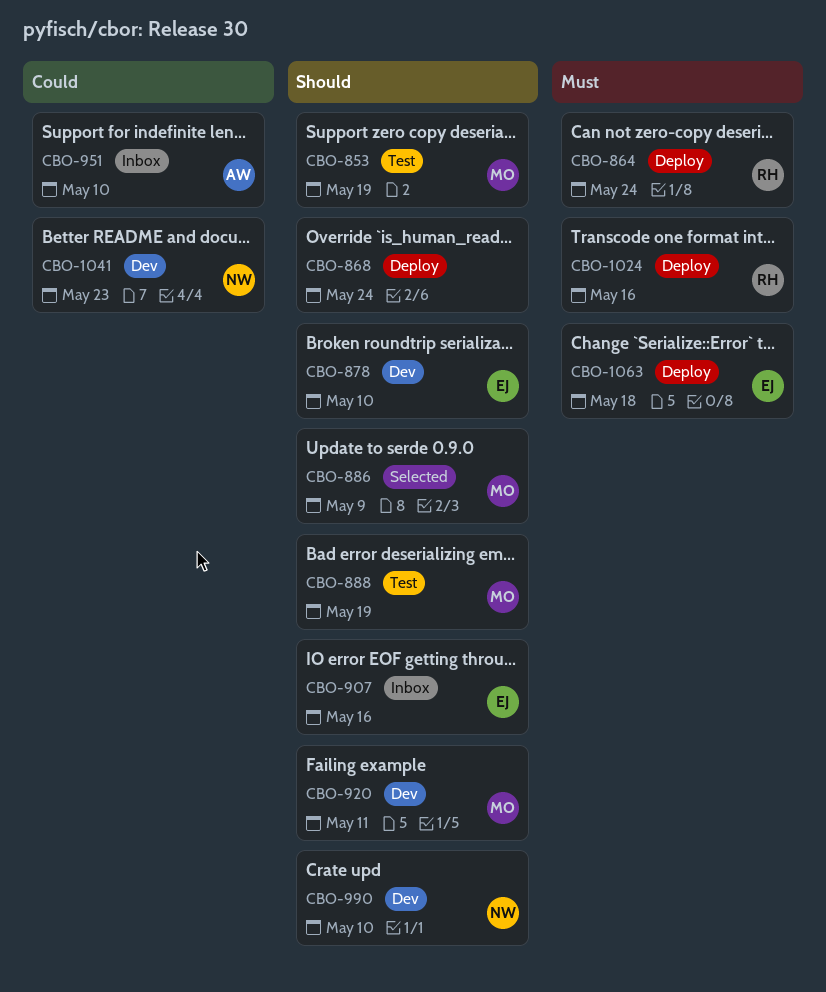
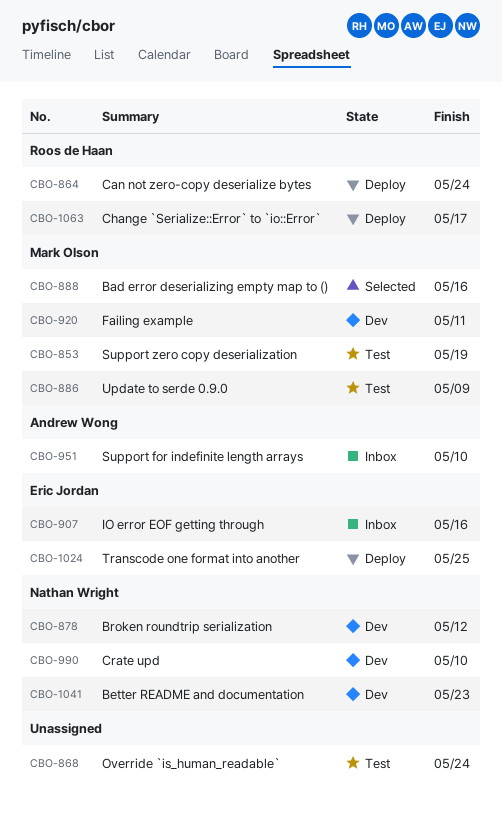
CBO-868, status: Deploy -> Test
CBO-878, owner: Eric Jordan -> Nathan Wright
CBO-878, due: May 10 -> May 12
CBO-886, status: Selected -> Test
CBO-888, status: Test -> Selected
CBO-888, due: May 19 -> May 16
CBO-1024, owner: Roos de Haan -> Eric Jordan
CBO-1024, due: May 16 -> May 25
CBO-1063, owner: Eric Jordan -> Roos de Haan
CBO-1063, due: May 18 -> May 17

